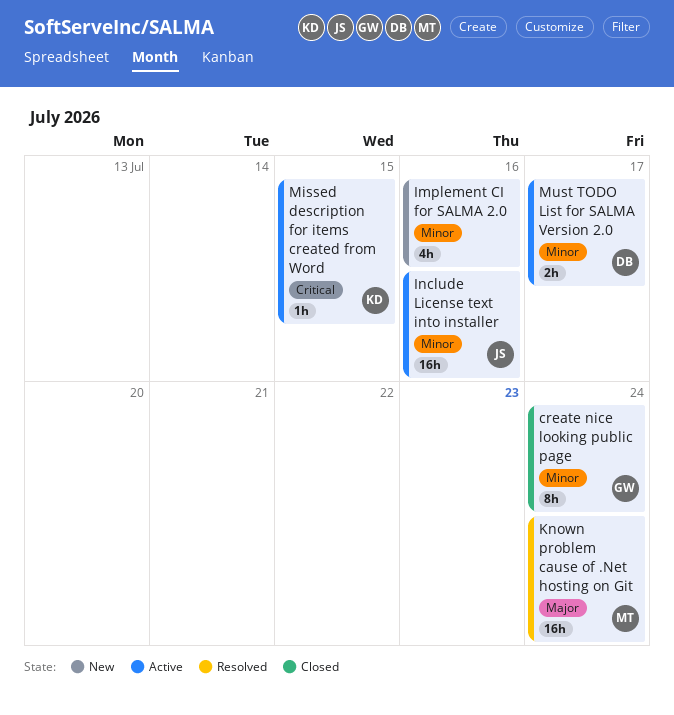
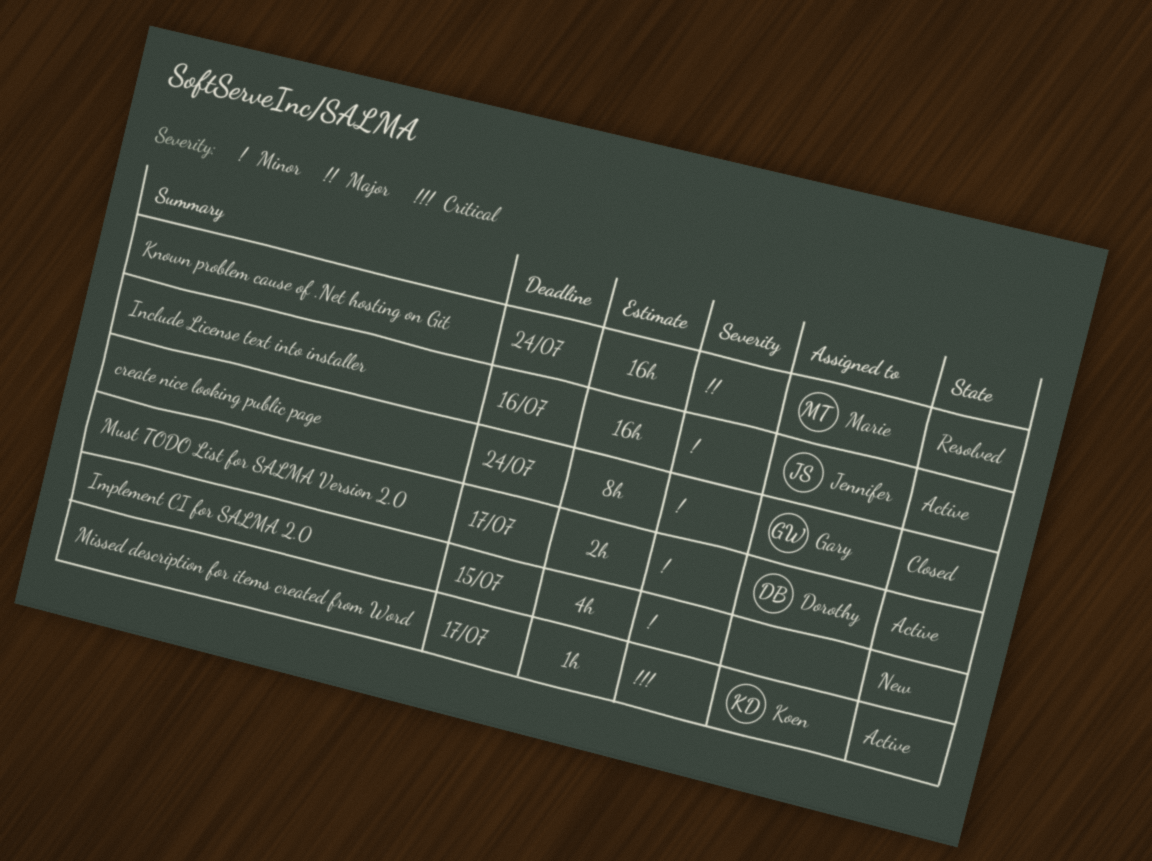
Implement CI for SALMA 2.0, due: Jul 16 -> Jul 15
Missed description for items created from Word, due: Jul 15 -> Jul 17

